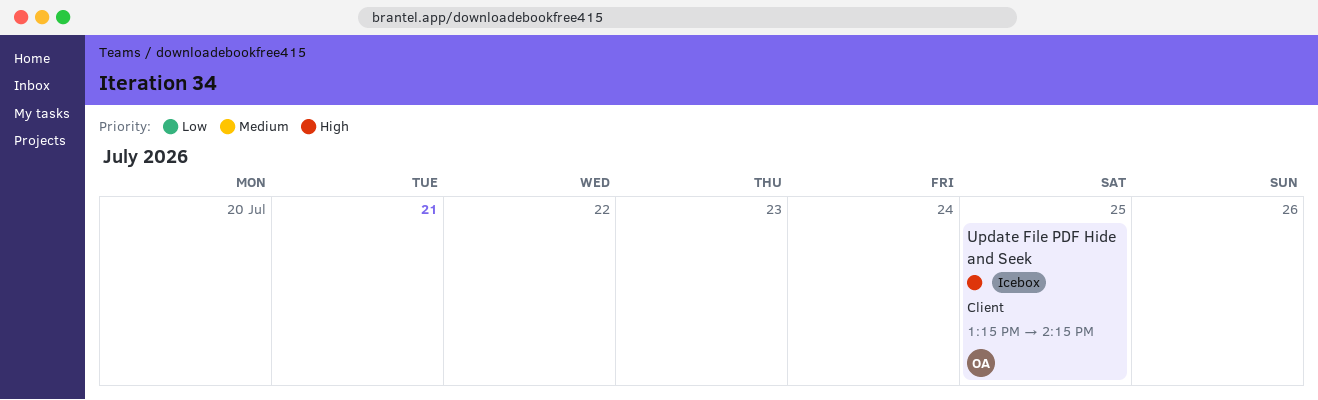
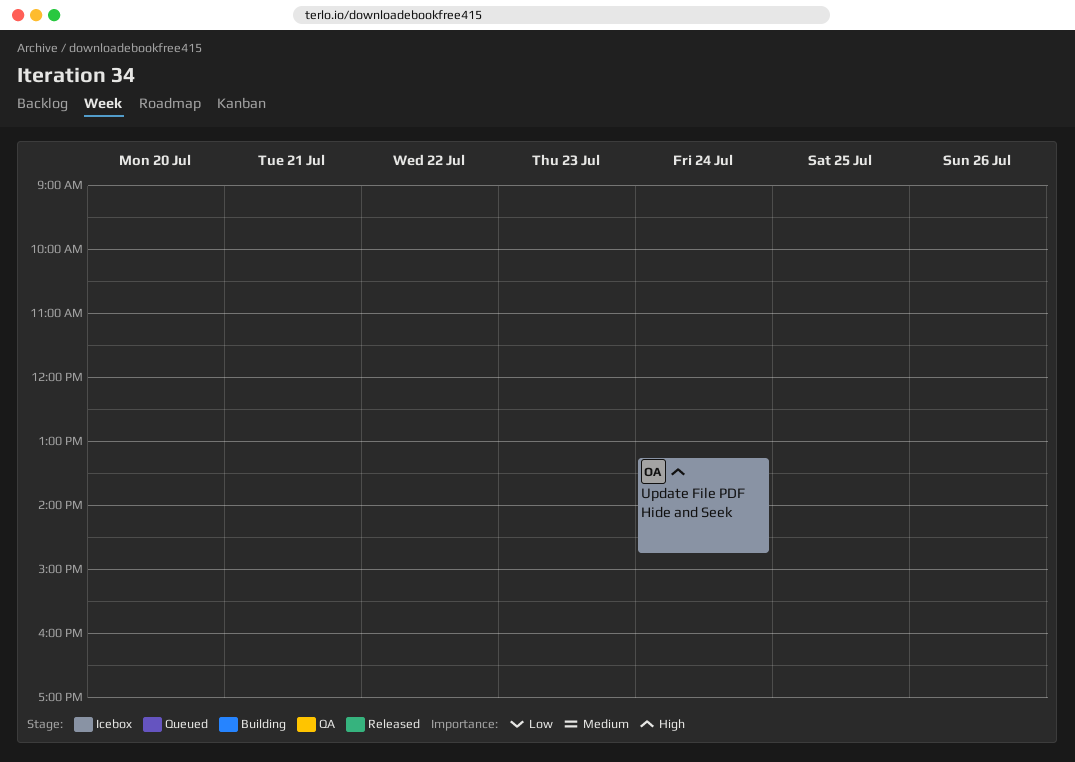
Update File PDF Hide and Seek, day: Jul 25 -> Jul 24
Update File PDF Hide and Seek, ends: 14:15 -> 14:45

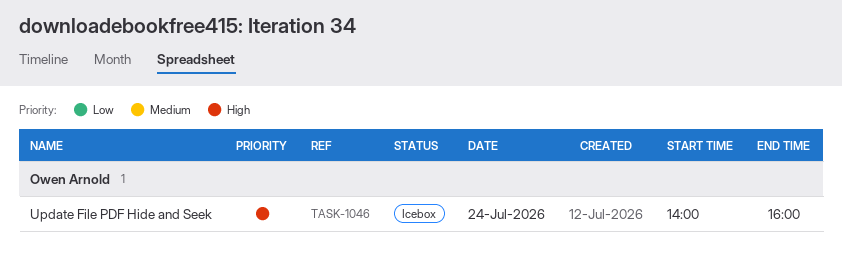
Update File PDF Hide and Seek, begins: 13:15 -> 14:00
Update File PDF Hide and Seek, ends: 14:45 -> 16:00

